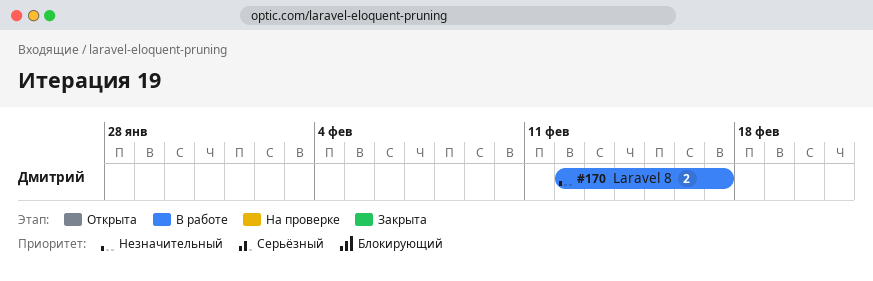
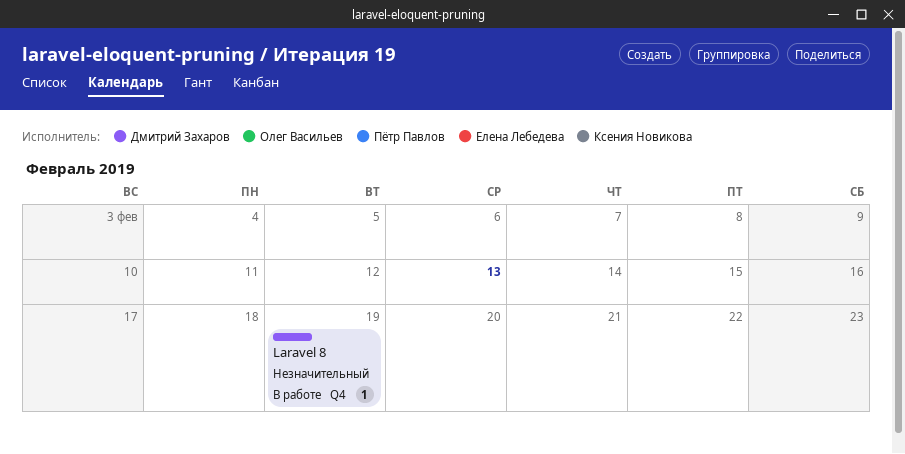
Laravel 8, estimate: 2 -> 1
Laravel 8, due: Feb 17 -> Feb 19

